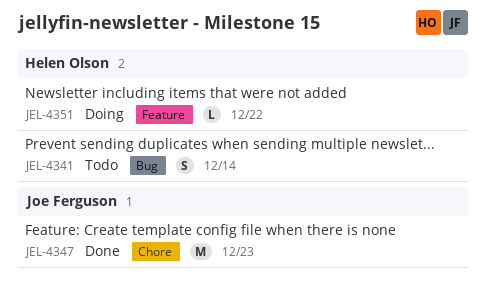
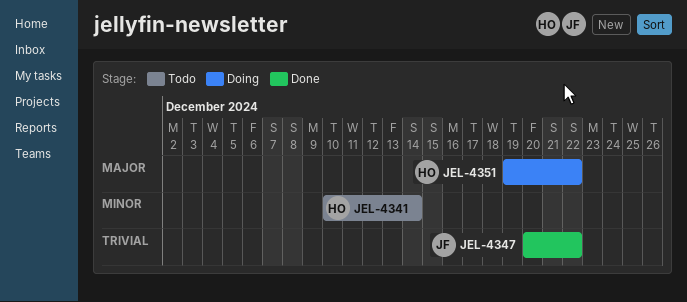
JEL-4347, due: Dec 23 -> Dec 22

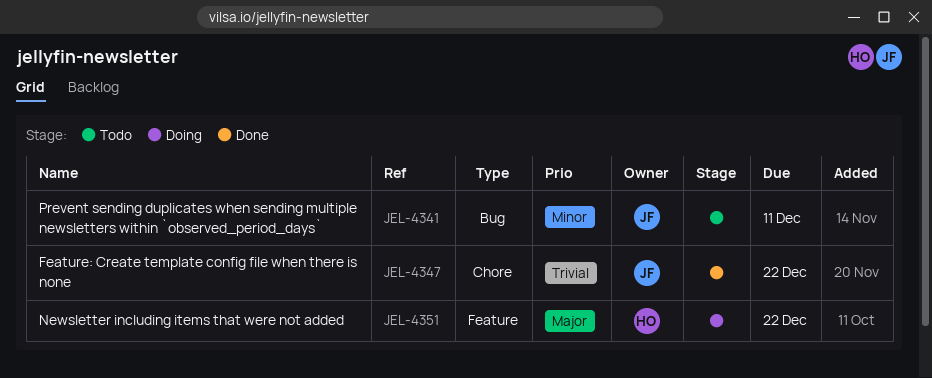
JEL-4341, owner: HO -> JF
JEL-4341, due: Dec 14 -> Dec 11

